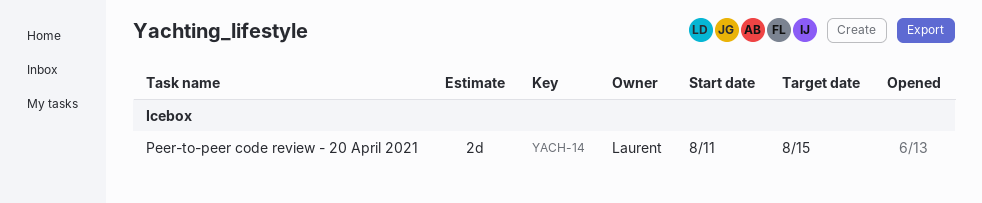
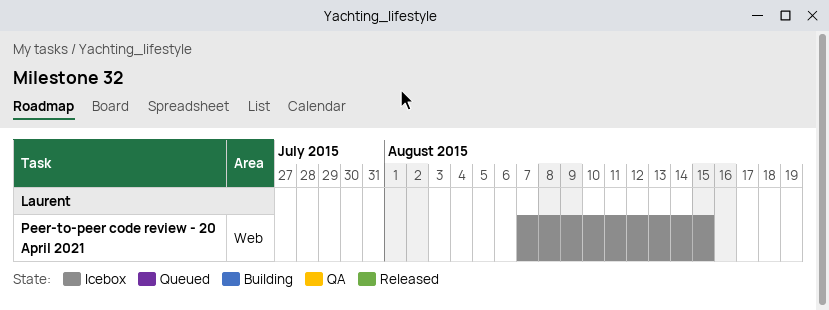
Peer-to-peer code review - 20 April 2021, start: Aug 11 -> Aug 7

